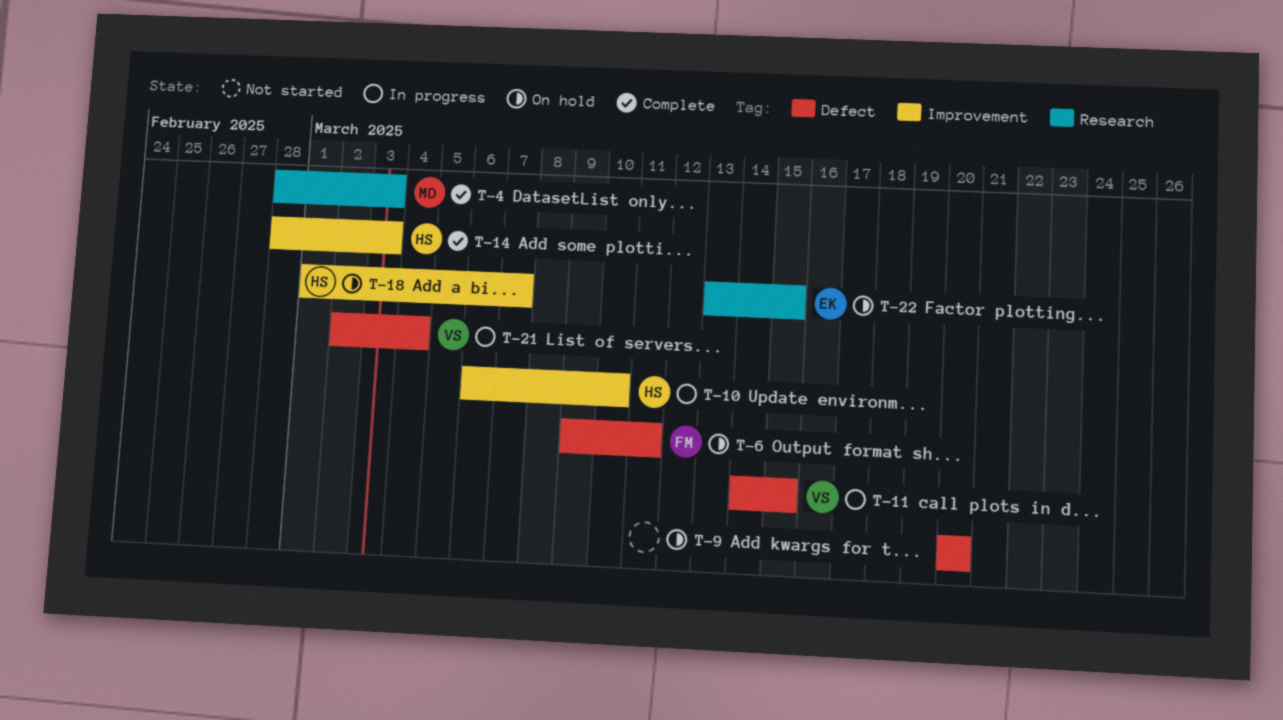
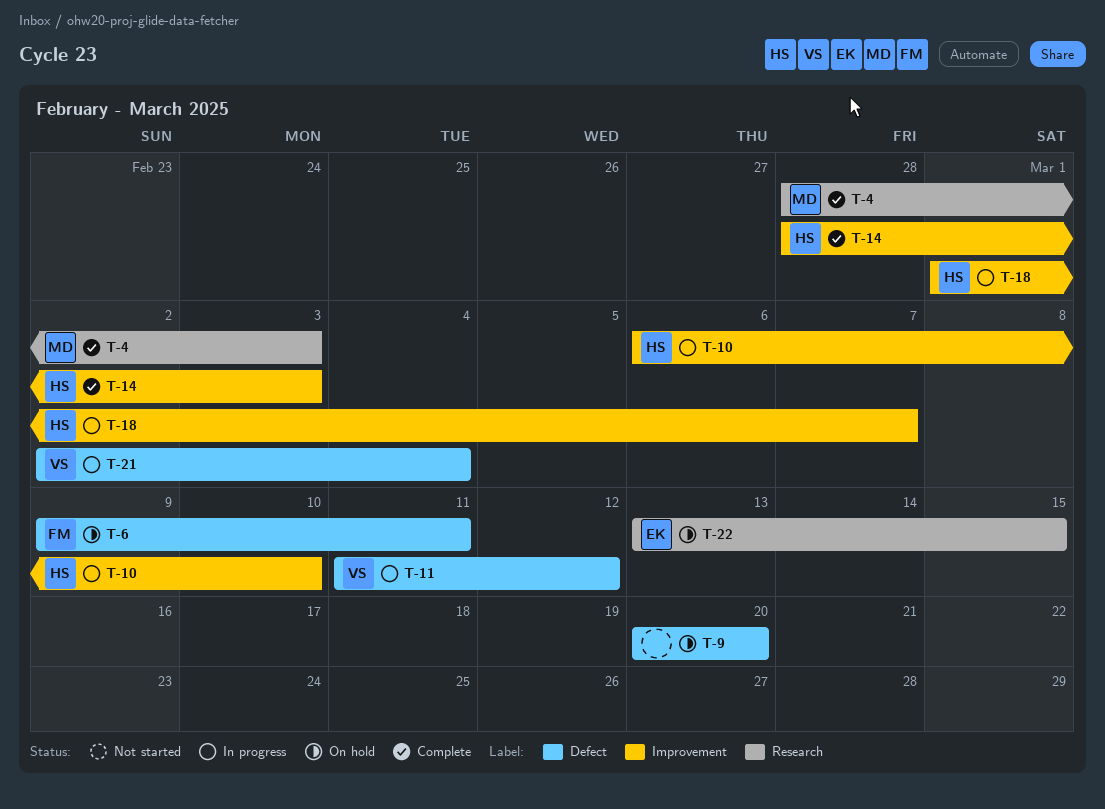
T-11, start: Mar 14 -> Mar 11
T-11, due: Mar 15 -> Mar 12
T-18, status: On hold -> In progress

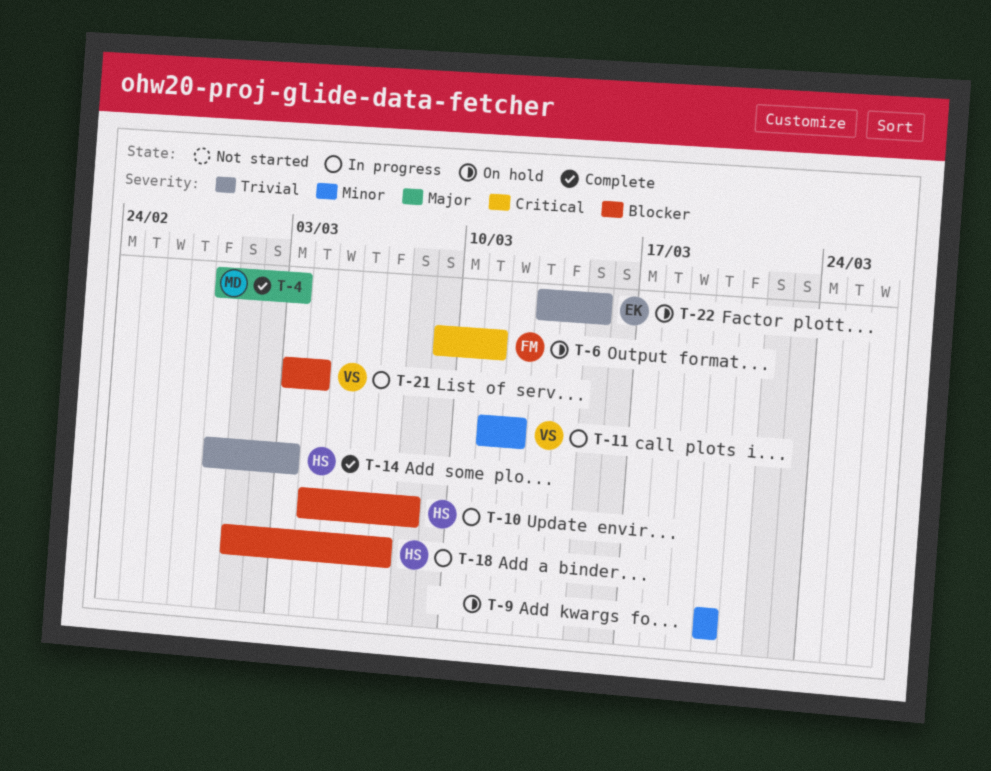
T-10, start: Mar 6 -> Mar 4
T-10, due: Mar 10 -> Mar 8
T-21, start: Mar 2 -> Mar 3

